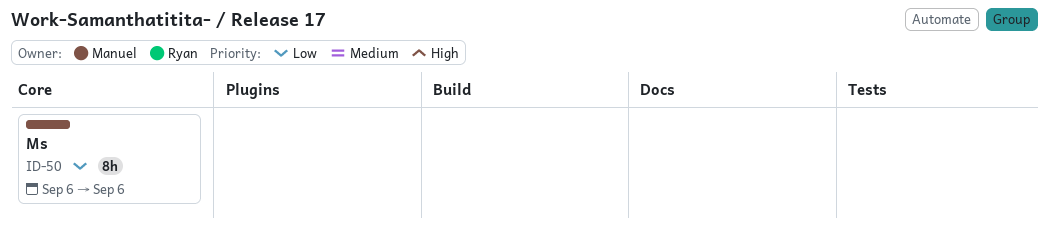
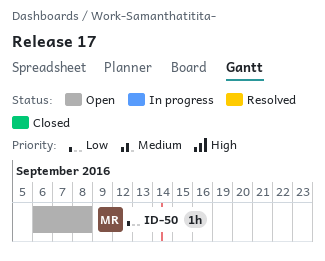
ID-50, estimate: 8h -> 1h
ID-50, due: Sep 6 -> Sep 8

